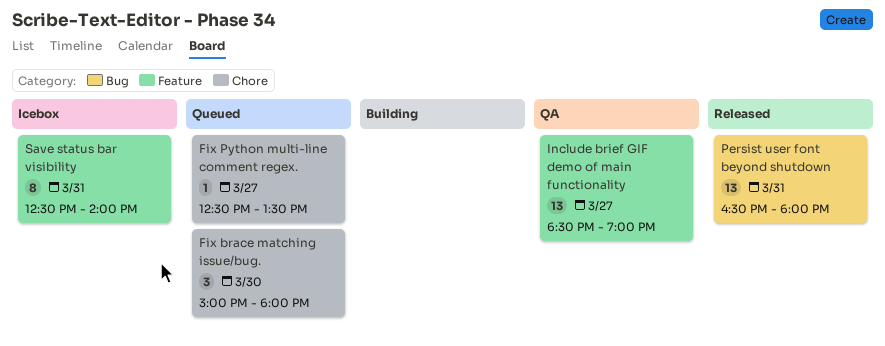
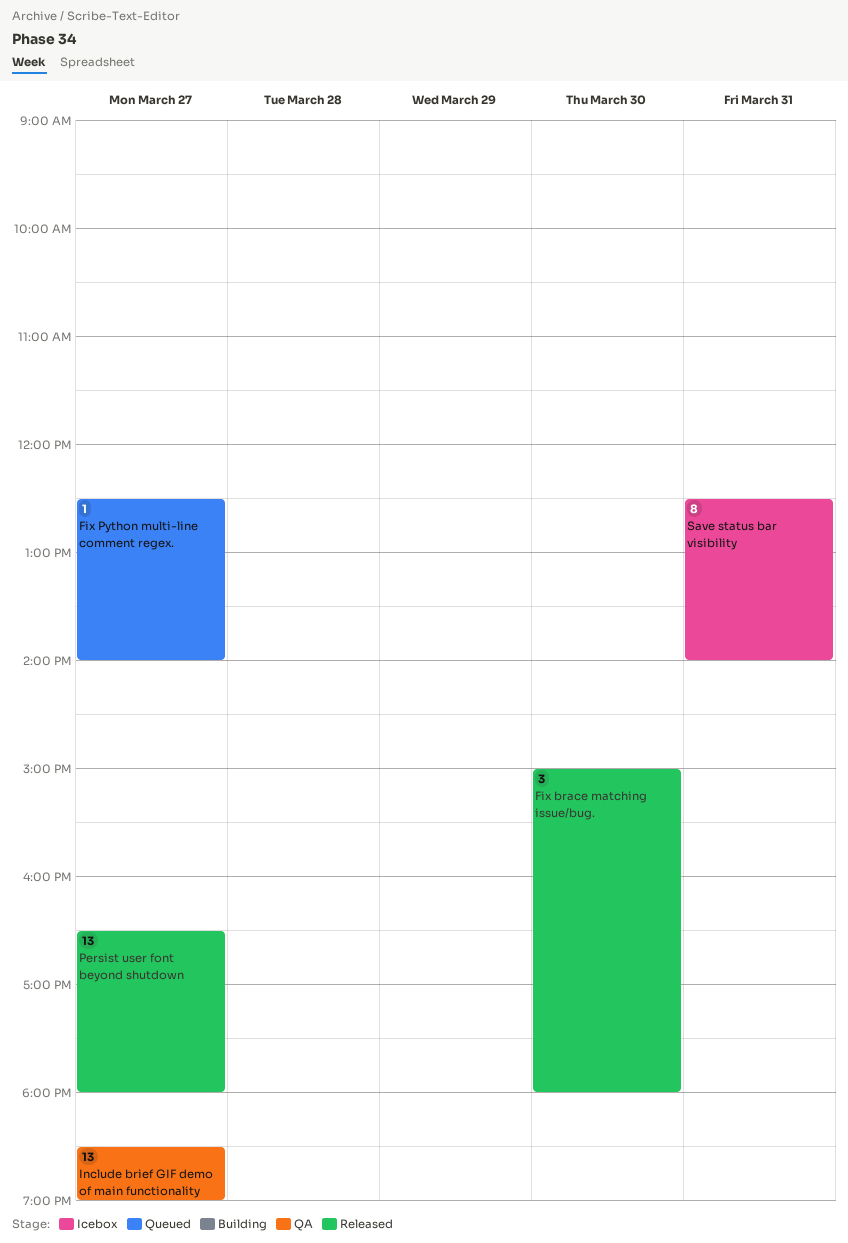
Fix brace matching issue/bug., status: Queued -> Released
Fix Python multi-line comment regex., ends: 13:30 -> 14:00
Persist user font beyond shutdown, day: Mar 31 -> Mar 27

